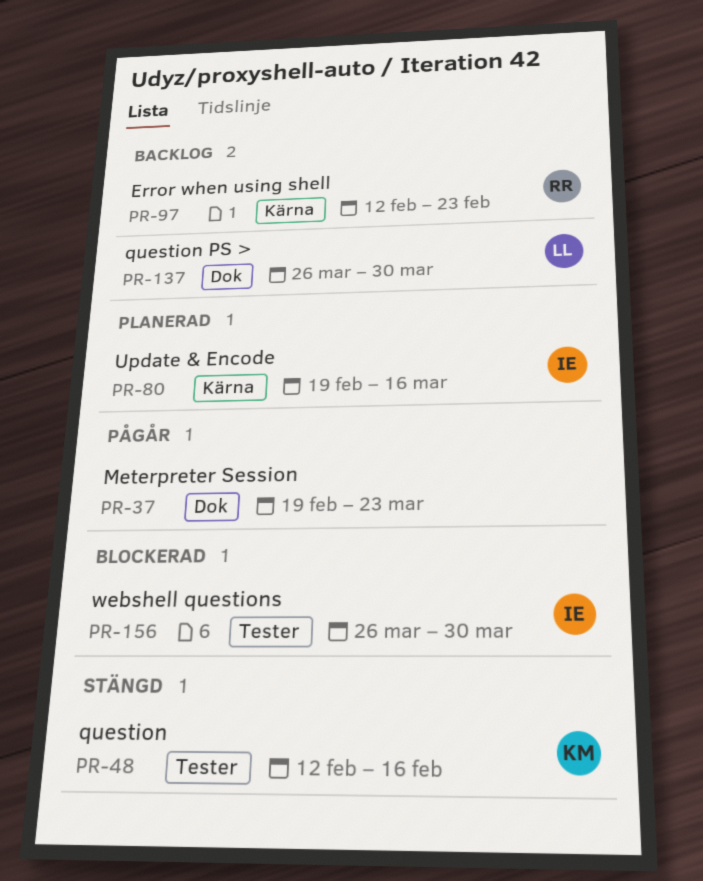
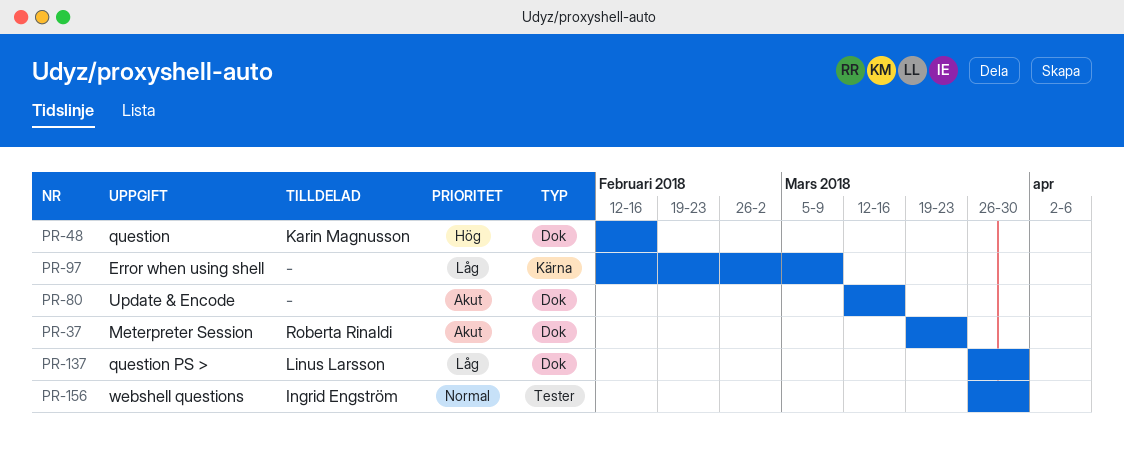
PR-37, owner: none -> Roberta Rinaldi
PR-37, start: Feb 19 -> Mar 19
PR-48, label: Tester -> Dok
PR-80, owner: Ingrid Engström -> none
PR-80, label: Kärna -> Dok
PR-80, start: Feb 19 -> Mar 12
PR-97, owner: Roberta Rinaldi -> none
PR-97, due: Feb 23 -> Mar 9

